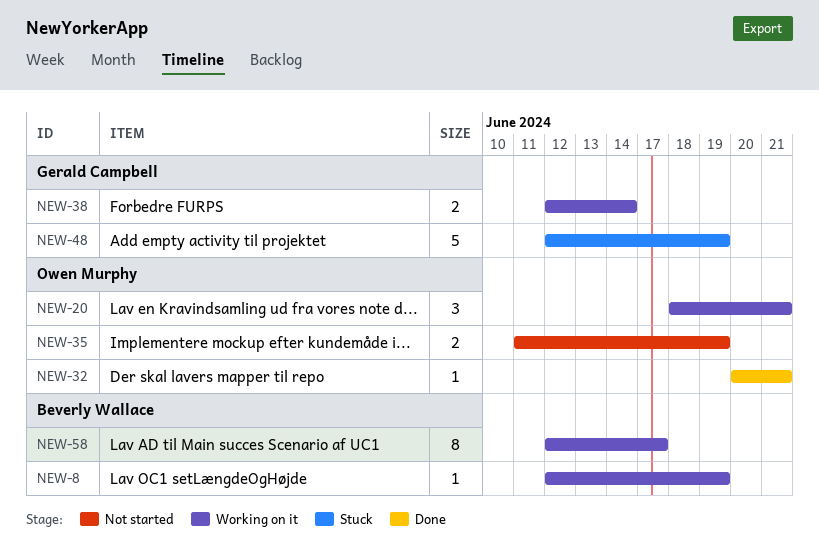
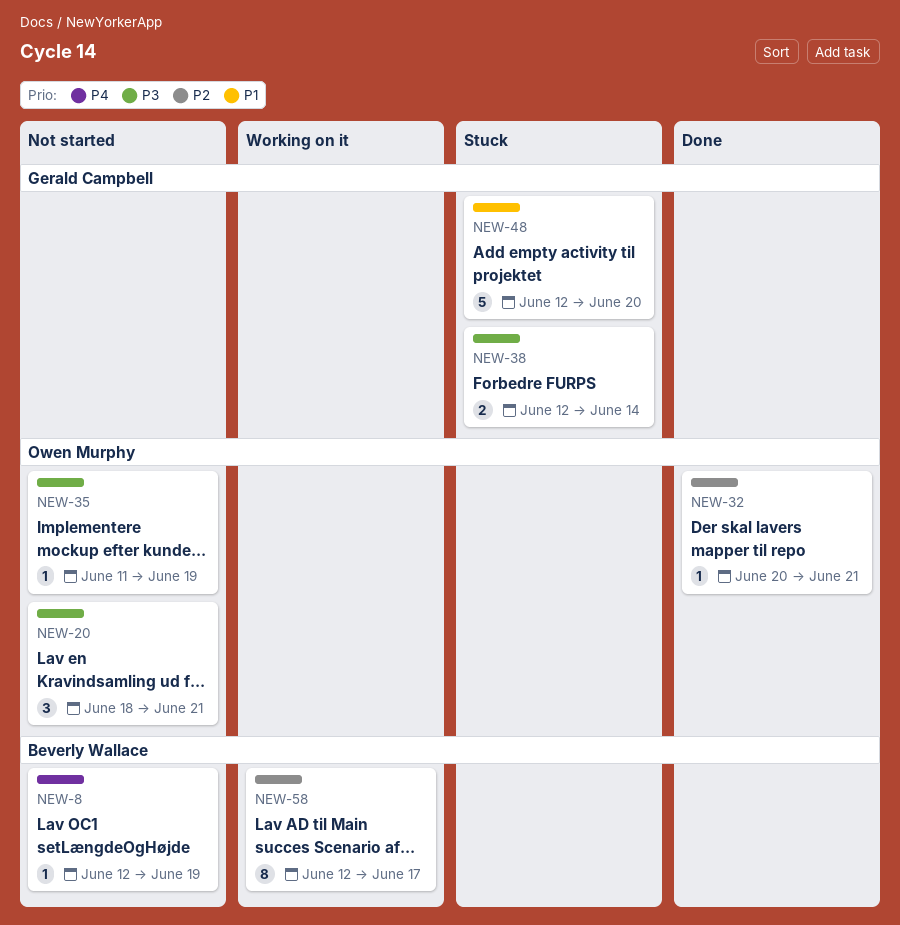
NEW-8, status: Working on it -> Not started
NEW-20, status: Working on it -> Not started
NEW-35, estimate: 2 -> 1
NEW-38, status: Working on it -> Stuck
NEW-48, due: Jun 19 -> Jun 20

